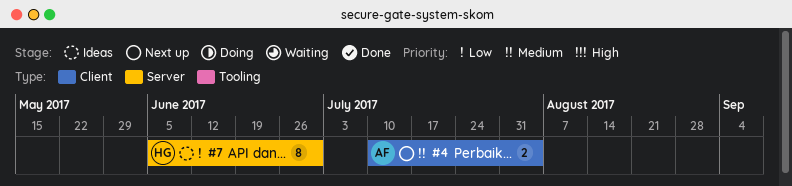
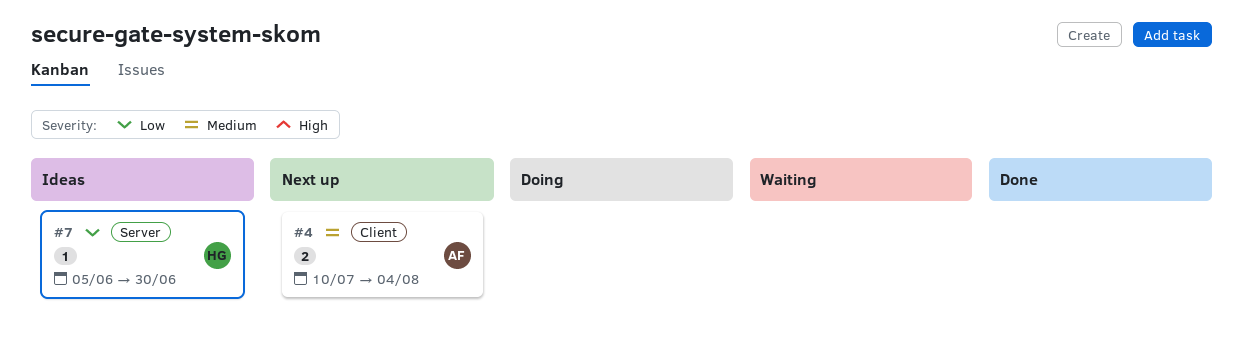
#7, estimate: 8 -> 1

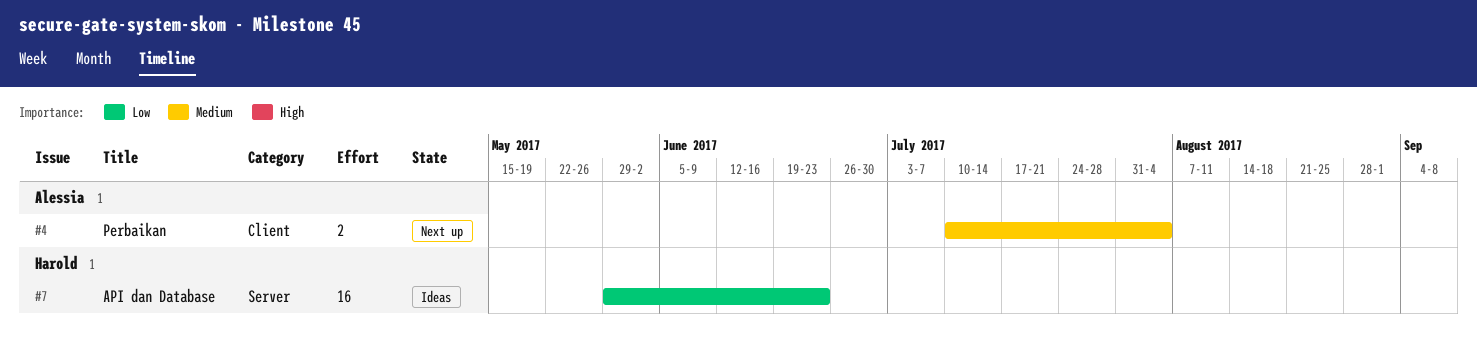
#7, estimate: 1 -> 16
#7, start: Jun 5 -> May 29
#7, due: Jun 30 -> Jun 23

